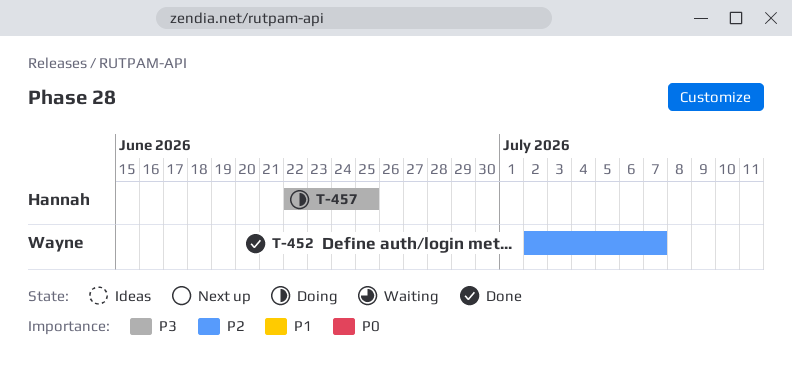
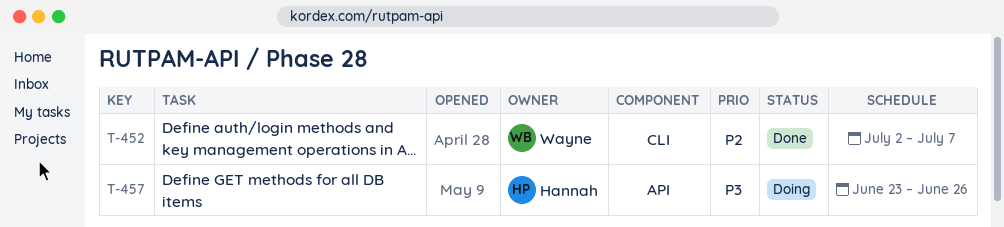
T-457, start: Jun 22 -> Jun 23
T-457, due: Jun 25 -> Jun 26

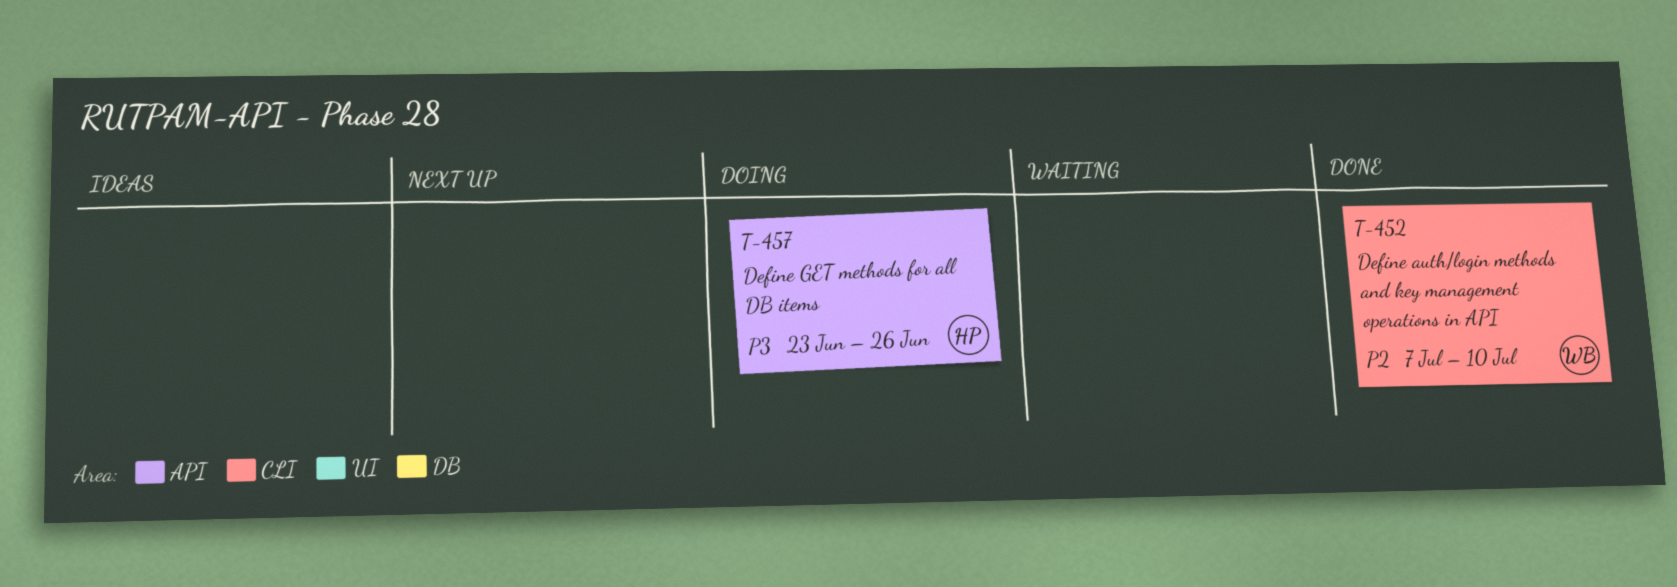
T-452, start: Jul 2 -> Jul 7
T-452, due: Jul 7 -> Jul 10

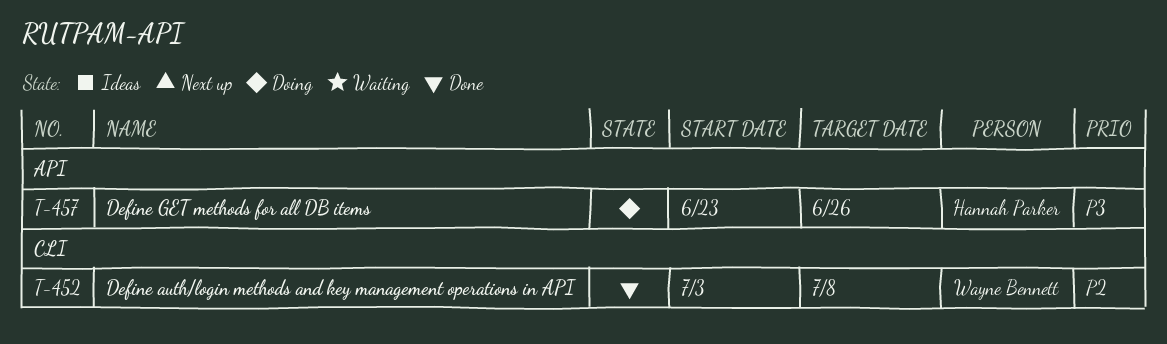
T-452, start: Jul 7 -> Jul 3
T-452, due: Jul 10 -> Jul 8

